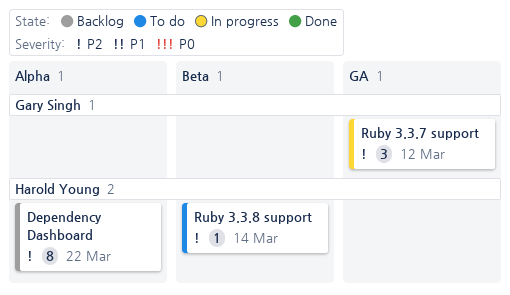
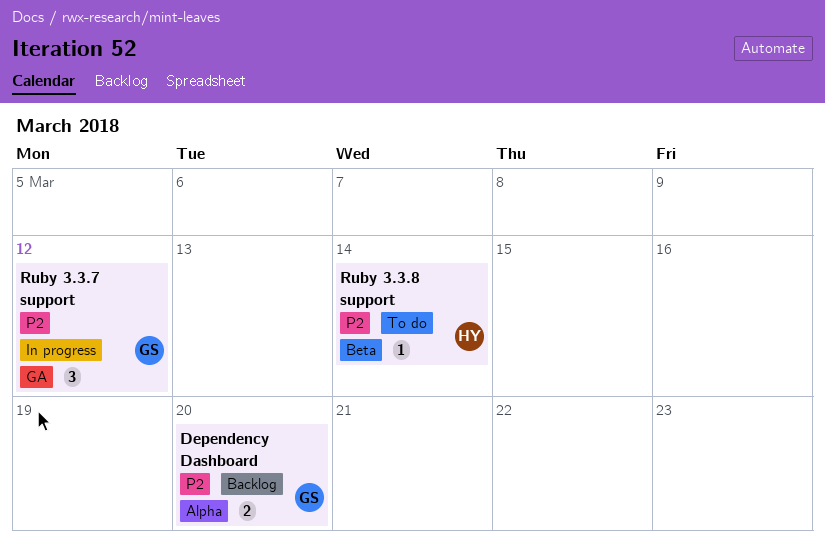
Dependency Dashboard, owner: Harold Young -> Gary Singh
Dependency Dashboard, estimate: 8 -> 2
Dependency Dashboard, due: Mar 22 -> Mar 20

